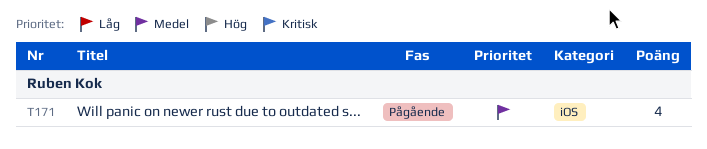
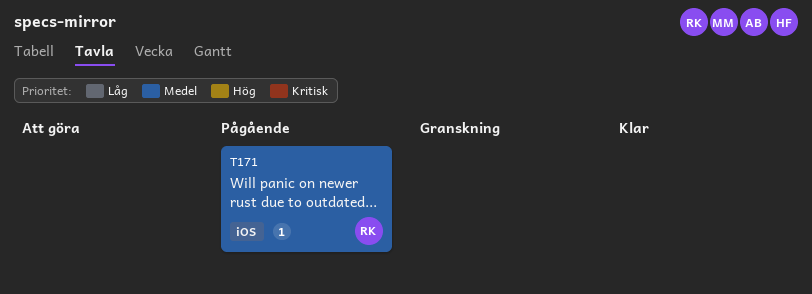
T171, estimate: 4 -> 1

